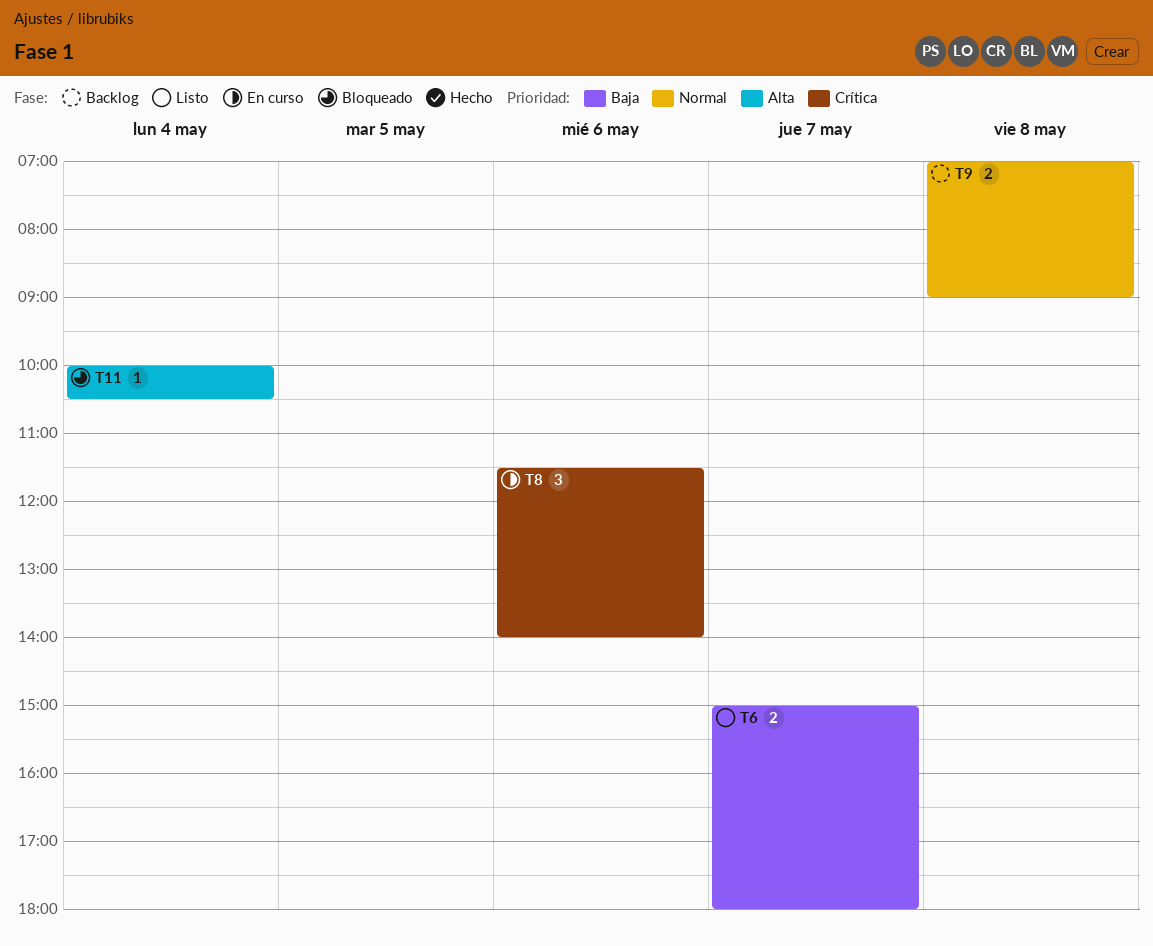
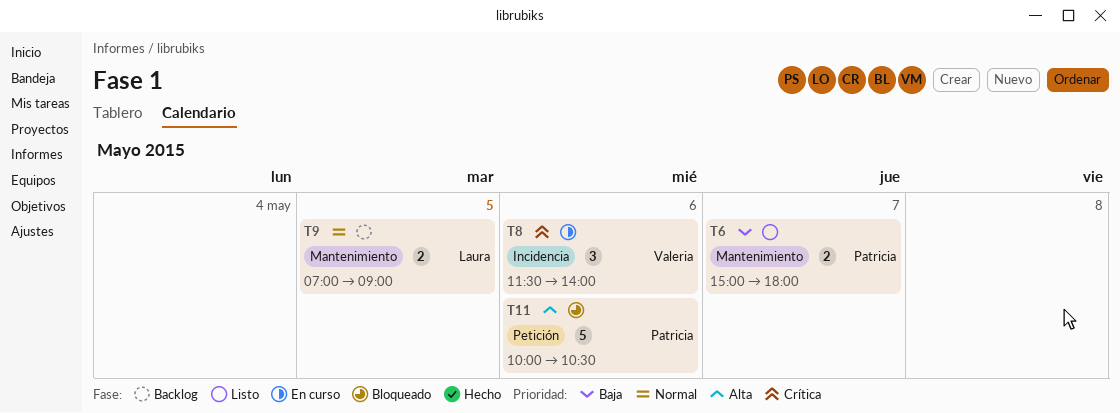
T9, day: May 8 -> May 5
T11, estimate: 1 -> 5
T11, day: May 4 -> May 6

